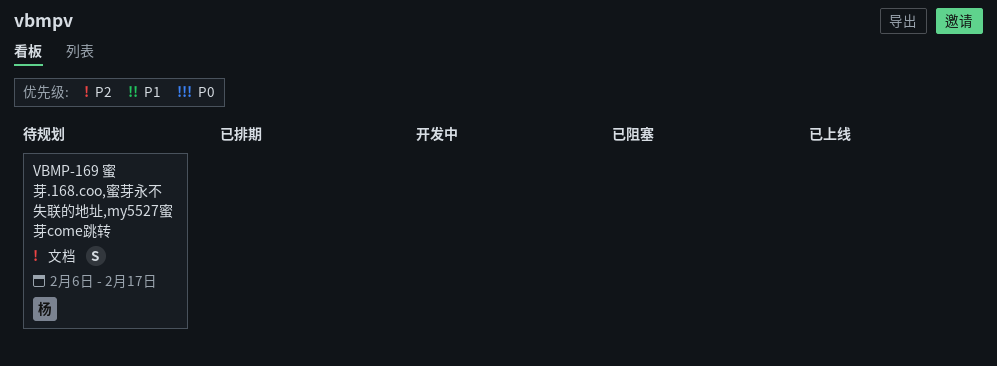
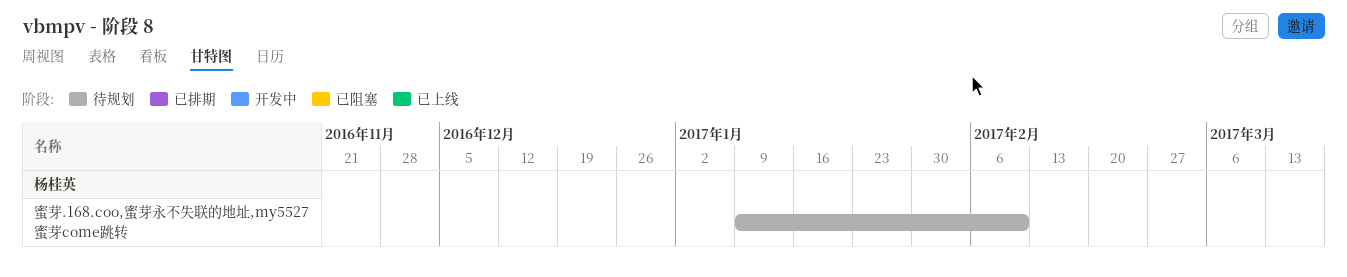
蜜芽.168.coo,蜜芽永不失联的地址,my5527蜜芽come跳转, start: Feb 6 -> Jan 9
蜜芽.168.coo,蜜芽永不失联的地址,my5527蜜芽come跳转, due: Feb 17 -> Feb 10

